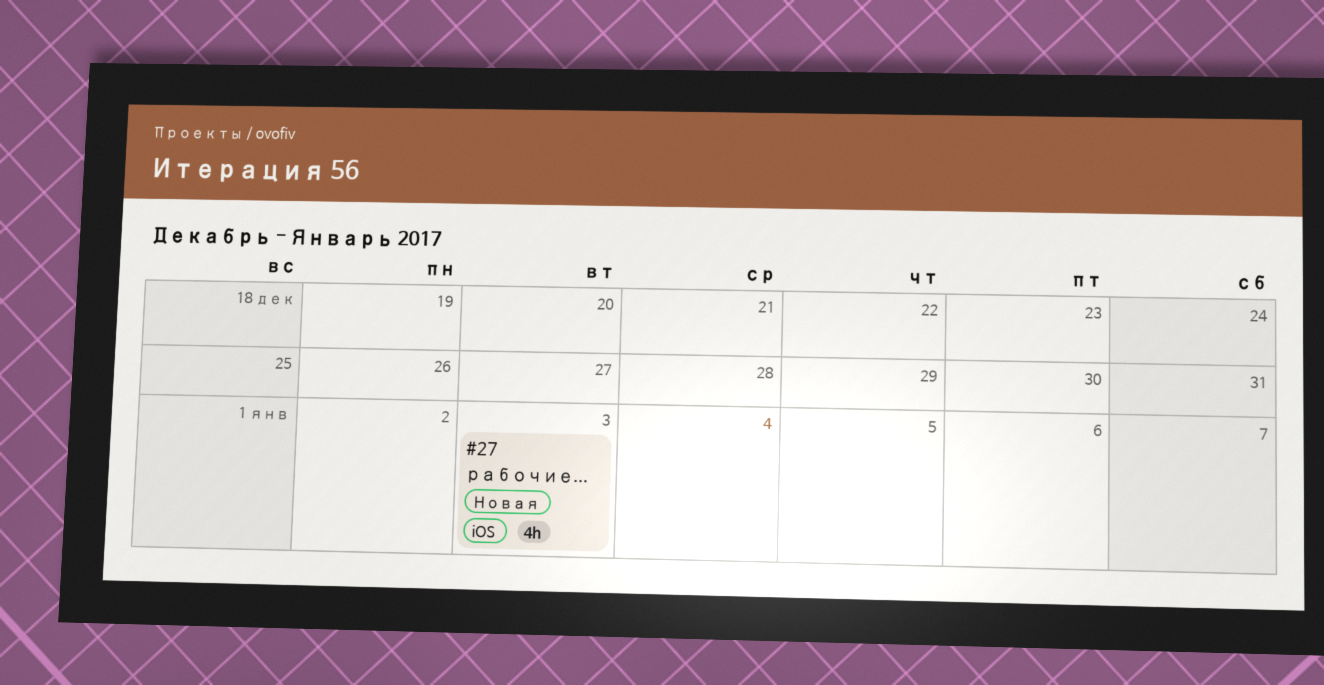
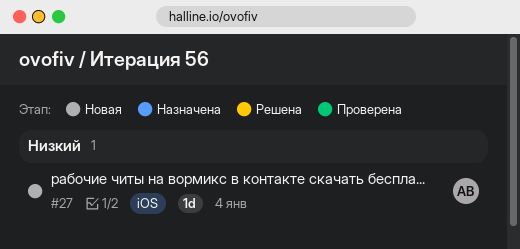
#27, estimate: 4h -> 1d
#27, due: Jan 3 -> Jan 4

